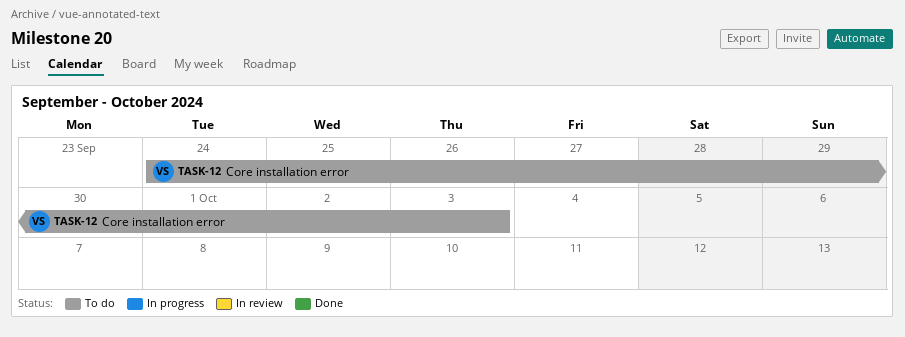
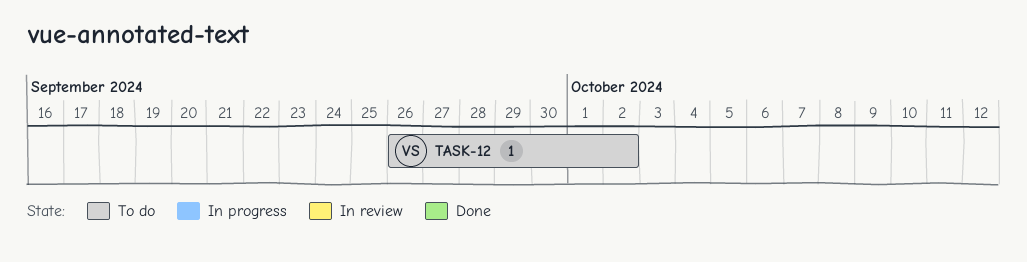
TASK-12, start: Sep 24 -> Sep 26
TASK-12, due: Oct 3 -> Oct 2

